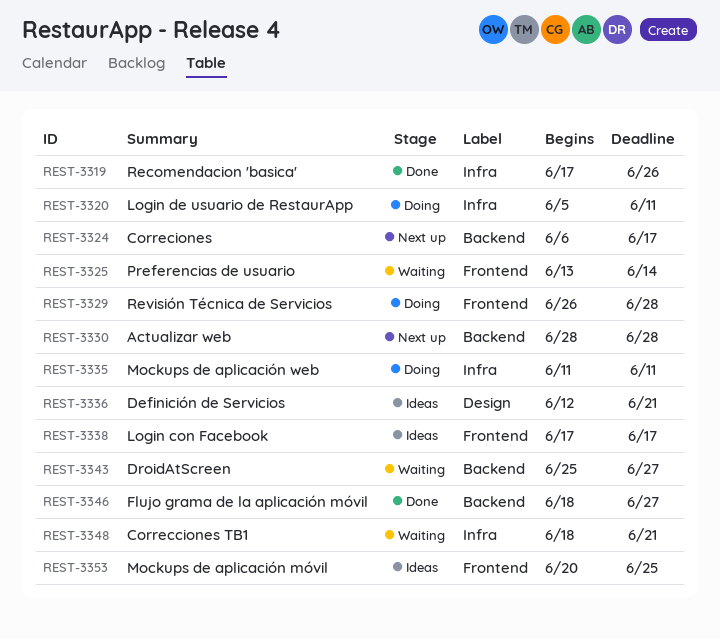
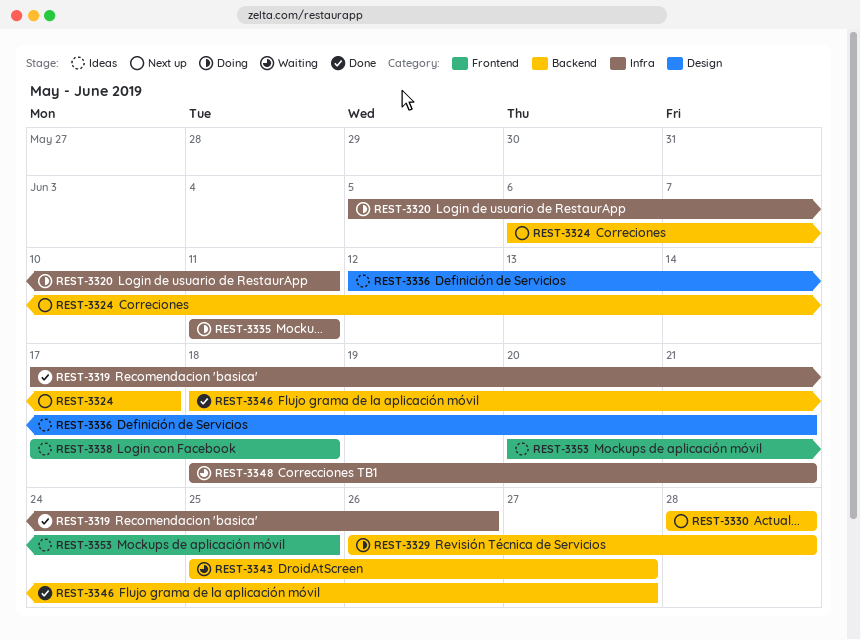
REST-3325: present -> none
REST-3329, label: Frontend -> Backend
REST-3338, due: Jun 17 -> Jun 18

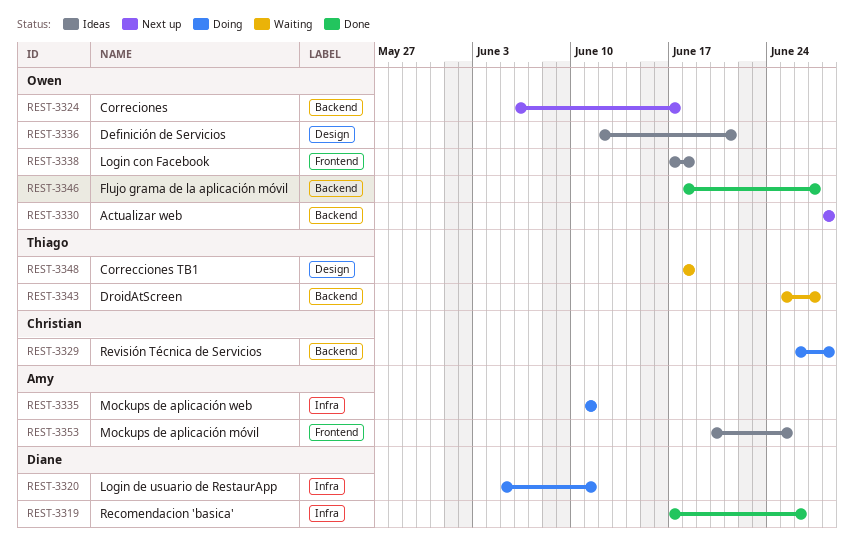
REST-3348, label: Infra -> Design
REST-3348, due: Jun 21 -> Jun 18

